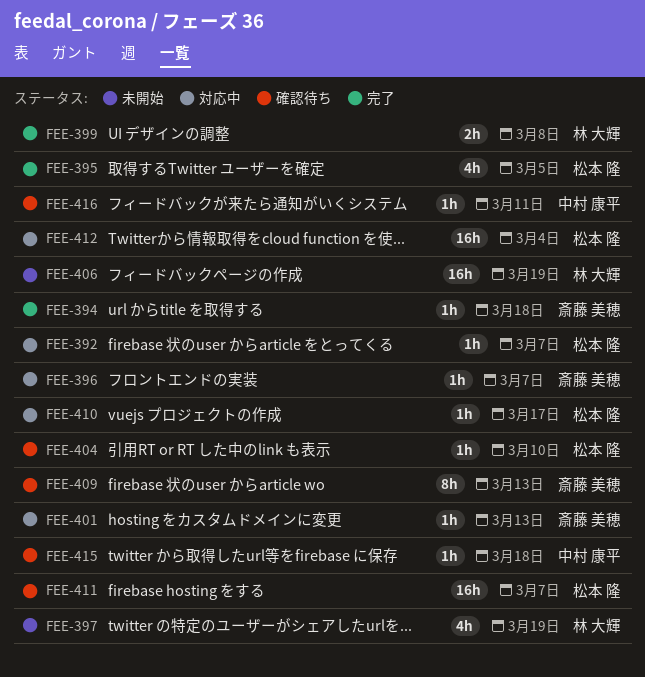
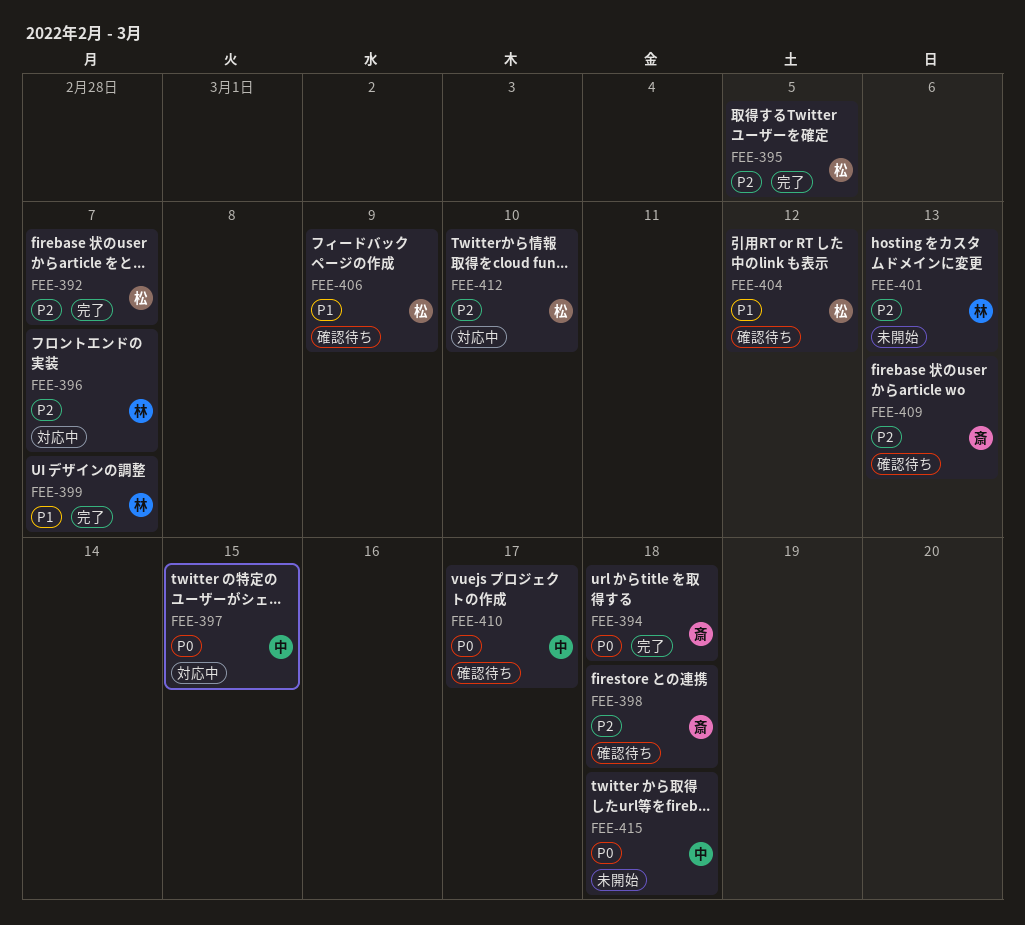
FEE-392, status: 対応中 -> 完了
FEE-396, owner: 斎藤 美穂 -> 林 大輝
FEE-397, status: 未開始 -> 対応中
FEE-397, owner: 林 大輝 -> 中村 康平
FEE-397, due: Mar 19 -> Mar 15
FEE-398: none -> present
FEE-399, due: Mar 8 -> Mar 7
FEE-401, status: 対応中 -> 未開始
FEE-401, owner: 斎藤 美穂 -> 林 大輝
FEE-404, due: Mar 10 -> Mar 12
FEE-406, status: 未開始 -> 確認待ち
FEE-406, owner: 林 大輝 -> 松本 隆
FEE-406, due: Mar 19 -> Mar 9
FEE-410, status: 対応中 -> 確認待ち
FEE-410, owner: 松本 隆 -> 中村 康平
FEE-411: present -> none
FEE-412, due: Mar 4 -> Mar 10
FEE-415, status: 確認待ち -> 未開始
FEE-416: present -> none

